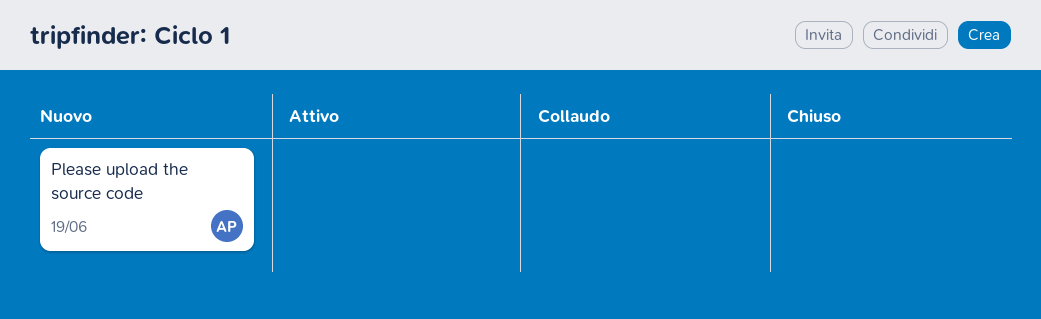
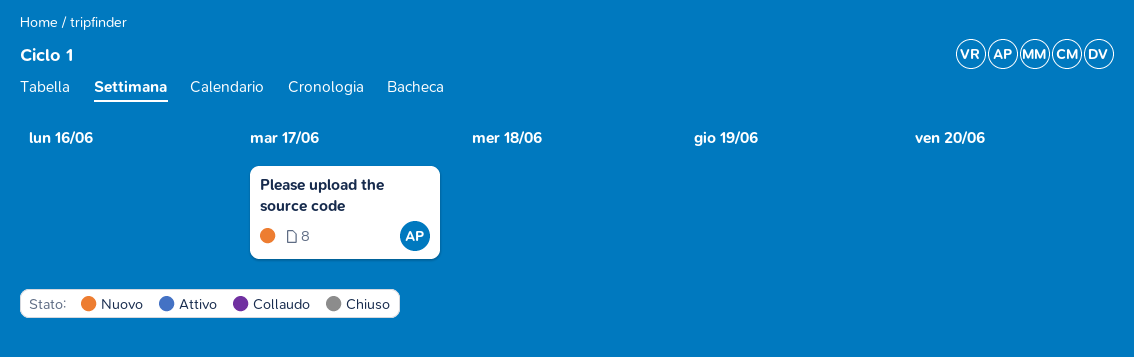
Please upload the source code, due: Jun 19 -> Jun 17

